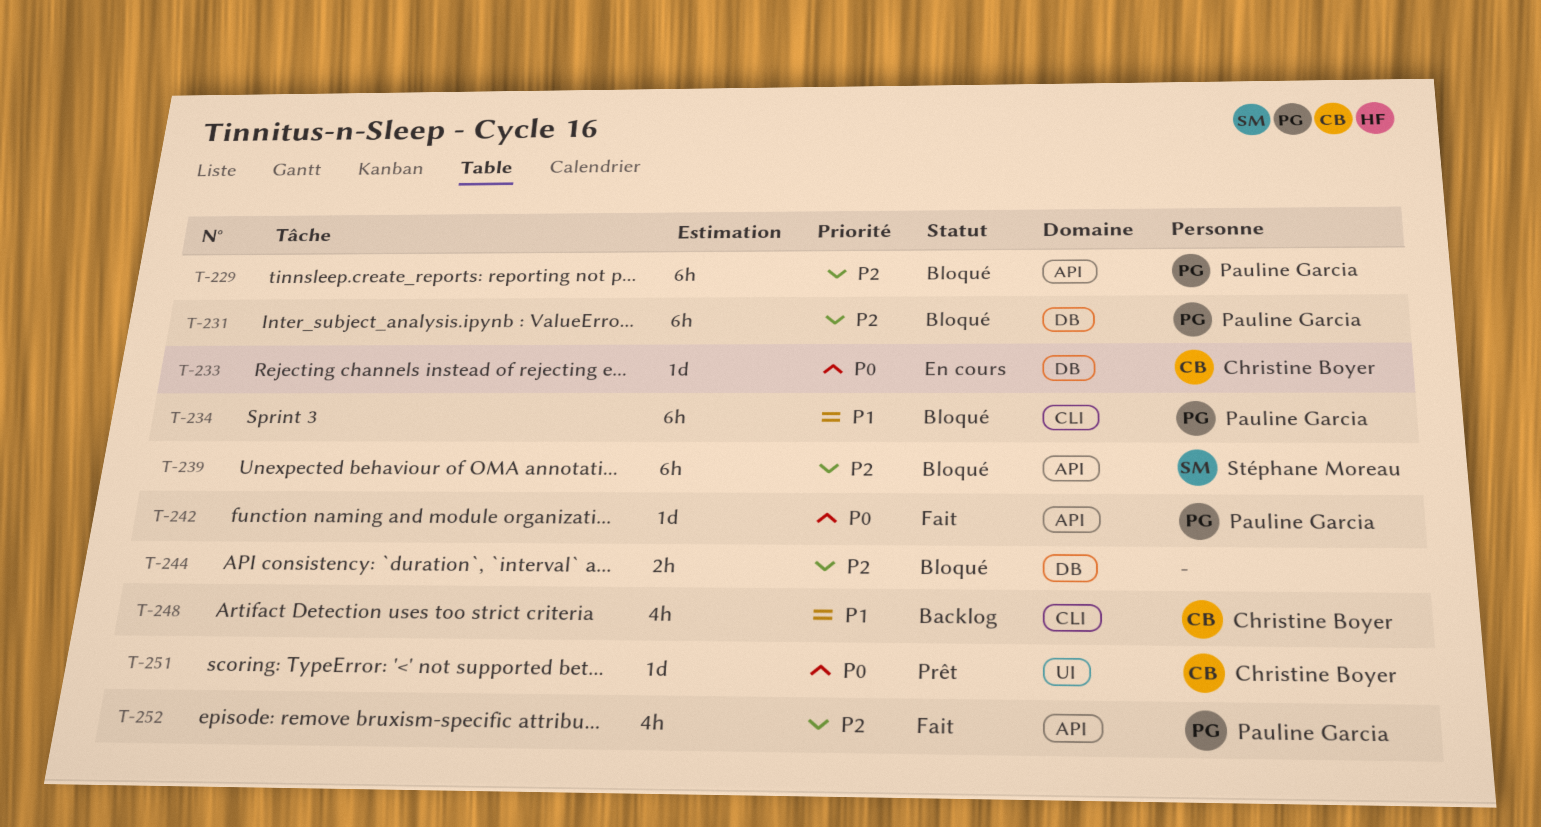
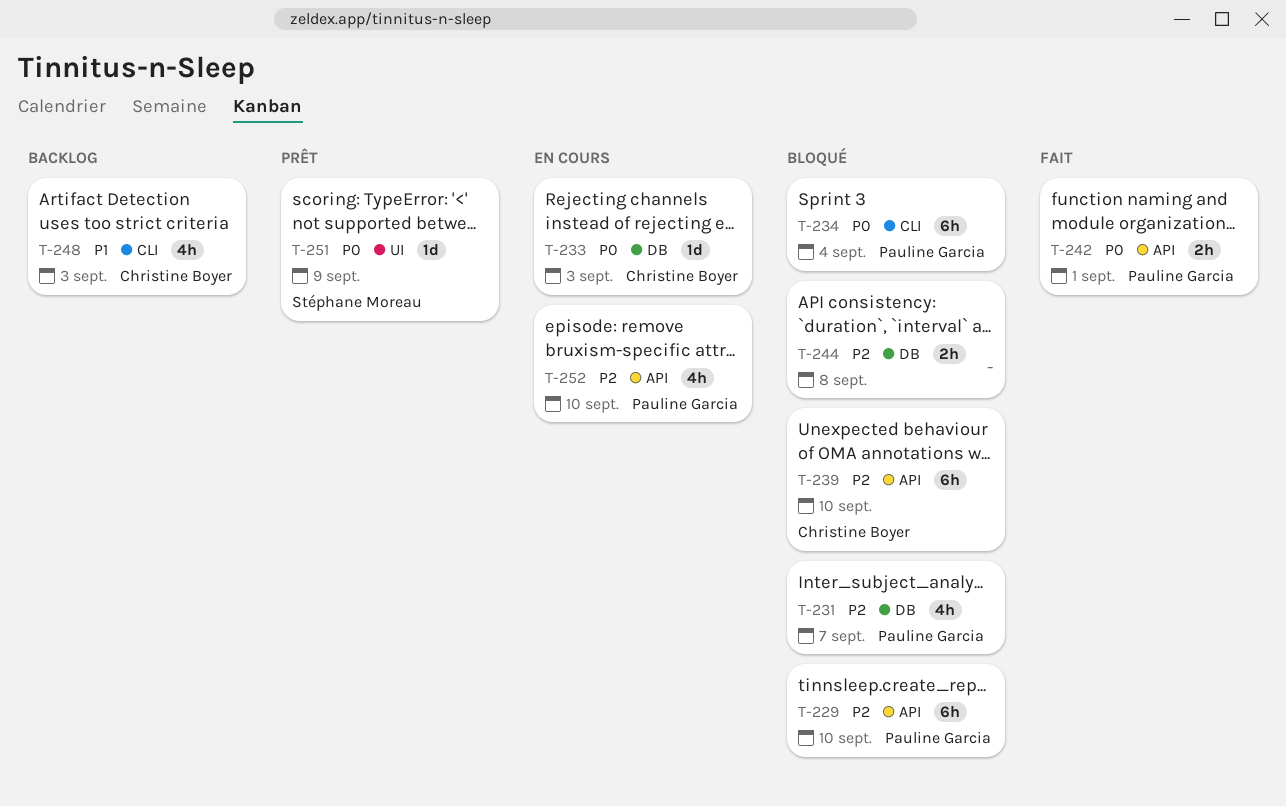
T-231, estimate: 6h -> 4h
T-234, priority: P1 -> P0
T-239, owner: Stéphane Moreau -> Christine Boyer
T-242, estimate: 1d -> 2h
T-251, owner: Christine Boyer -> Stéphane Moreau
T-252, status: Fait -> En cours

